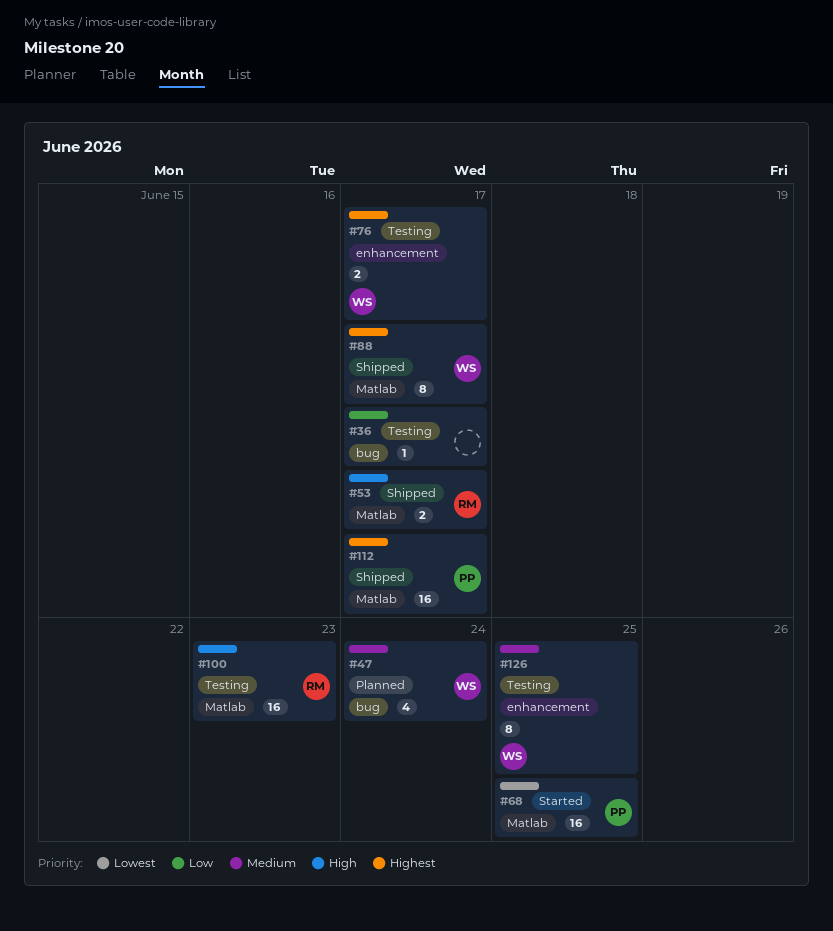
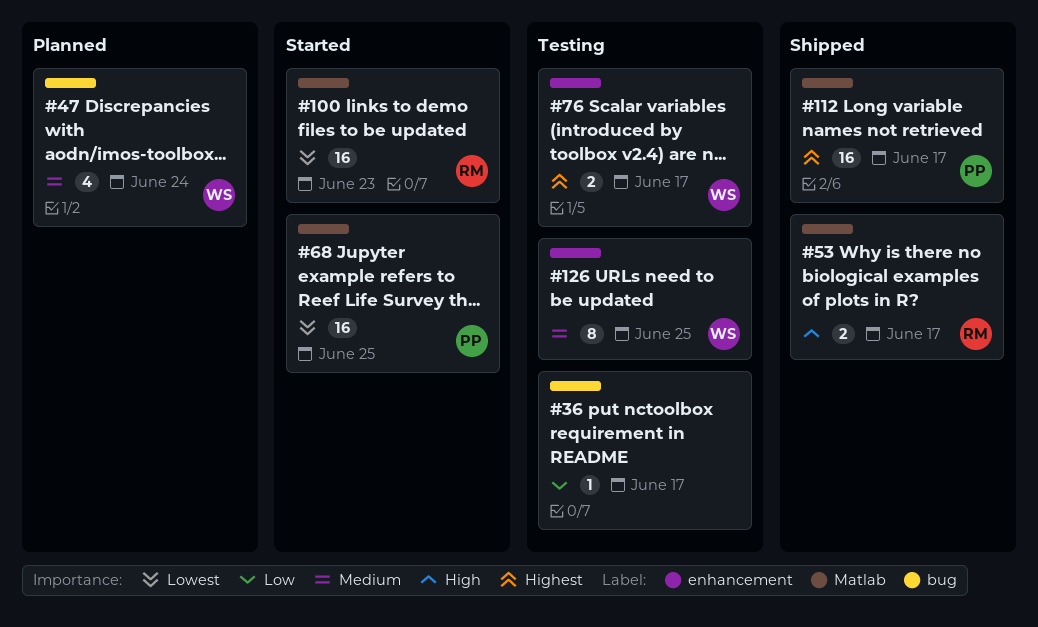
#88: present -> none
#100, status: Testing -> Started
#100, priority: High -> Lowest

